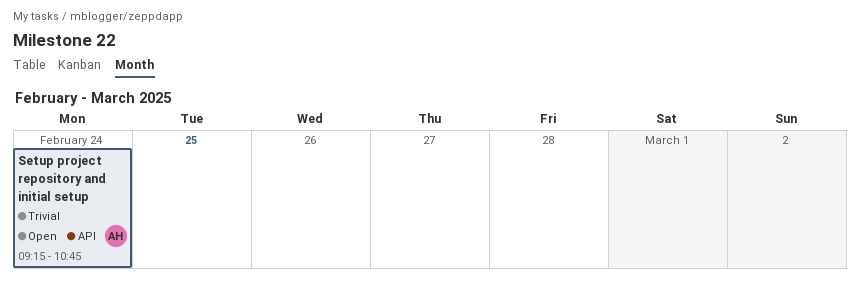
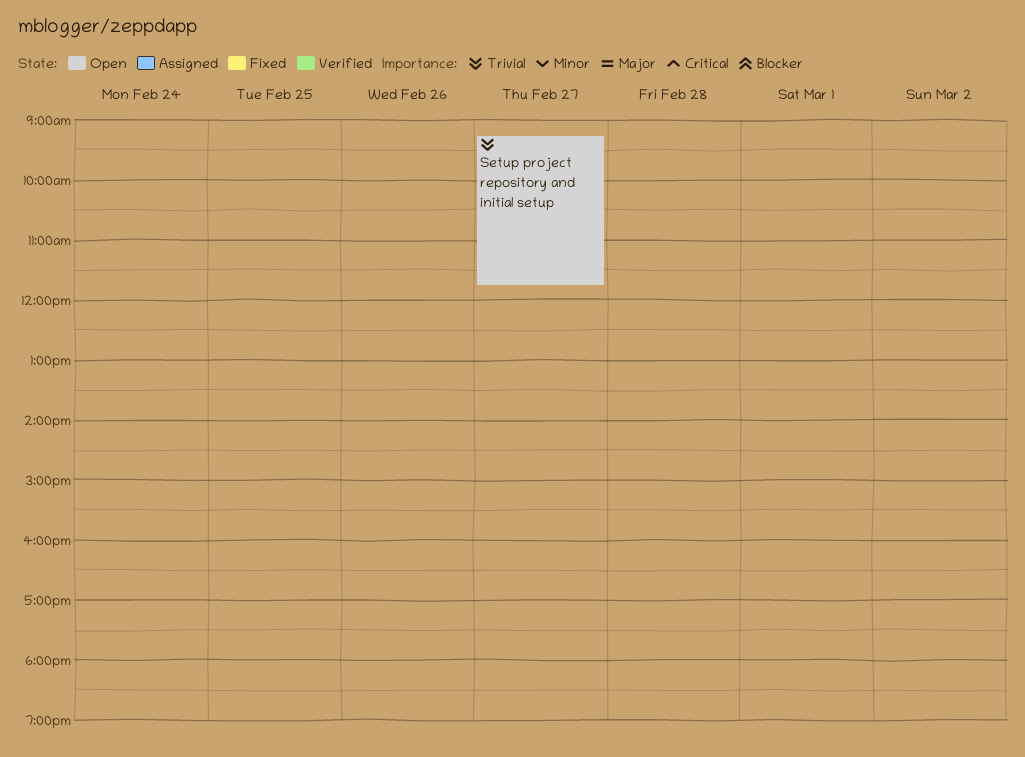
Setup project repository and initial setup, day: Feb 24 -> Feb 27
Setup project repository and initial setup, ends: 10:45 -> 11:45

